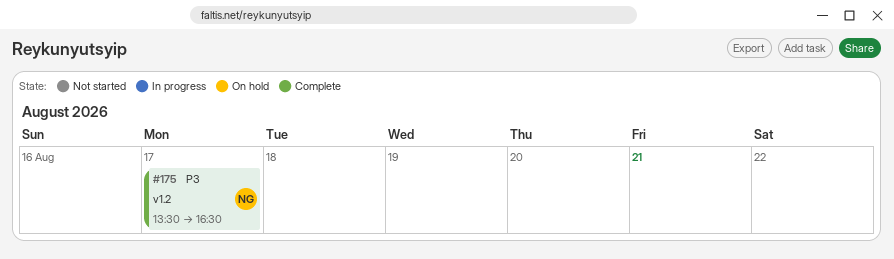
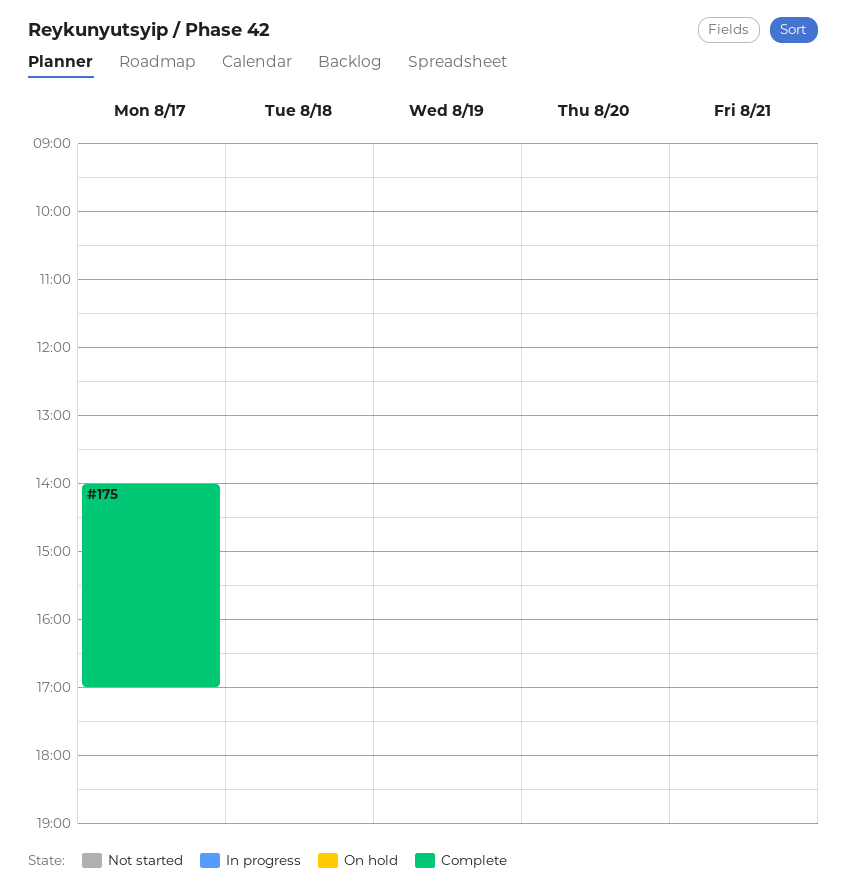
#175, begins: 13:30 -> 14:00
#175, ends: 16:30 -> 17:00

